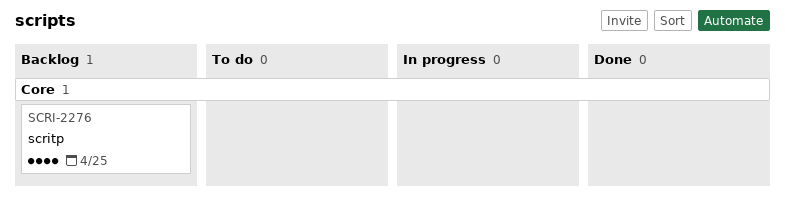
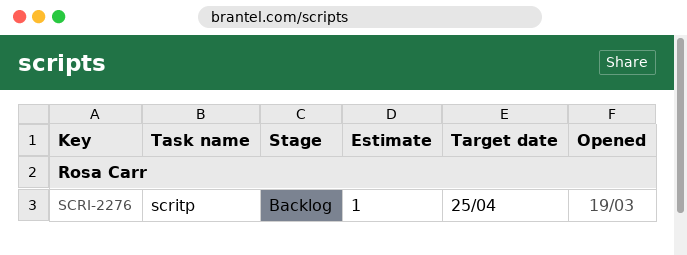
SCRI-2276, estimate: 4 -> 1

